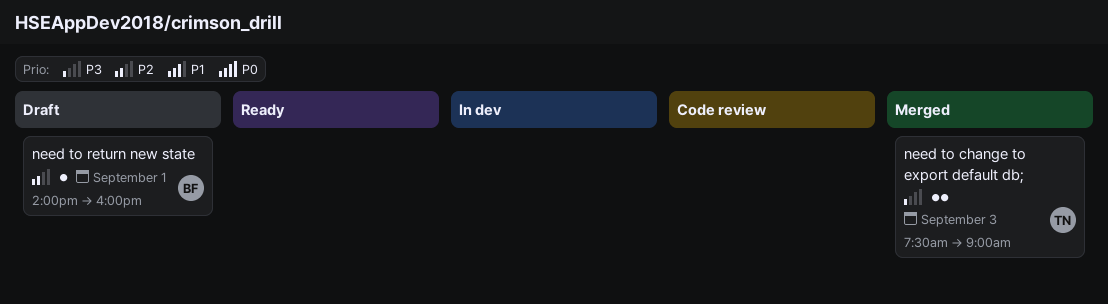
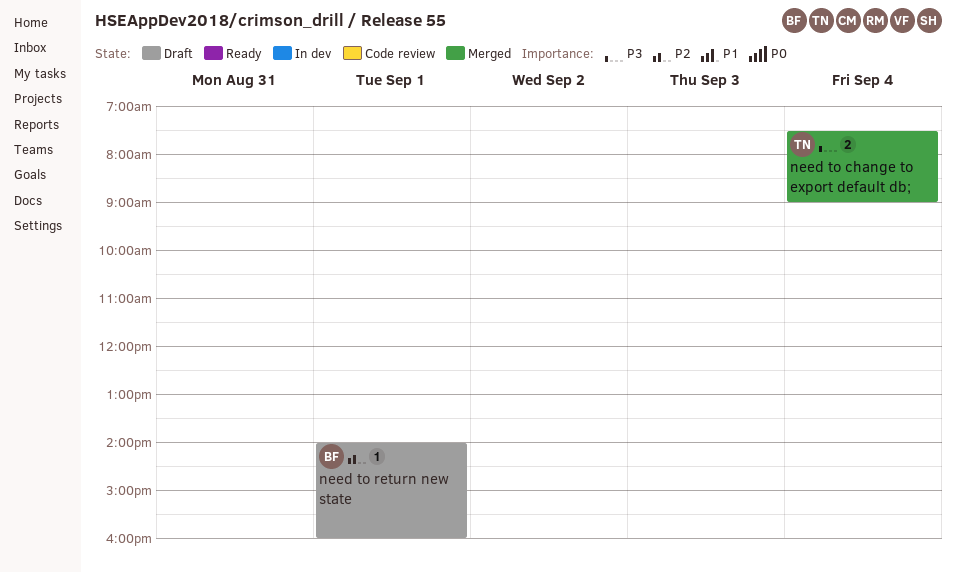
need to change to export default db;, day: Sep 3 -> Sep 4

